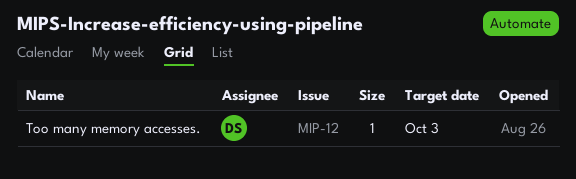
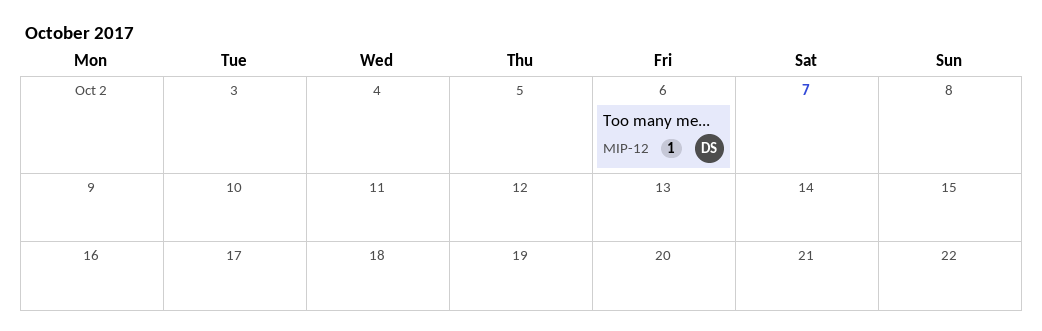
MIP-12, due: Oct 3 -> Oct 6

